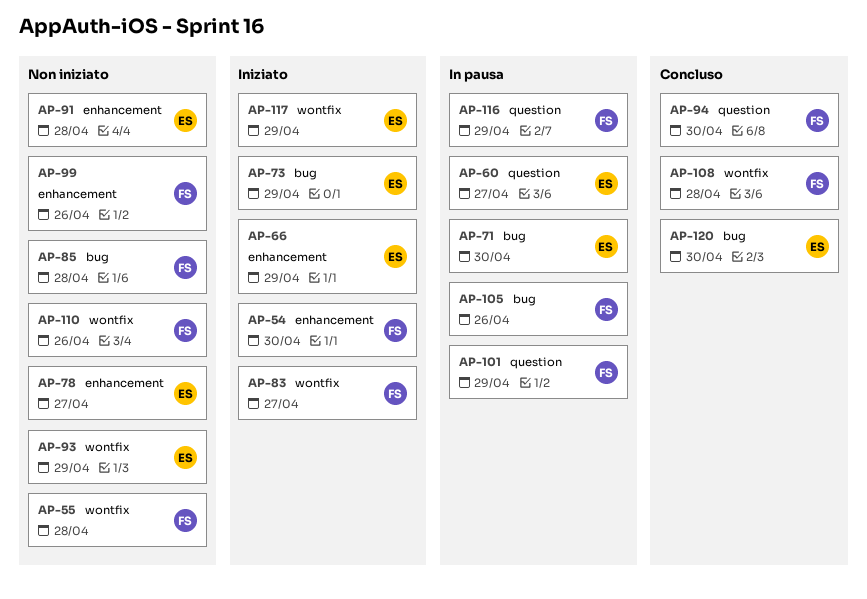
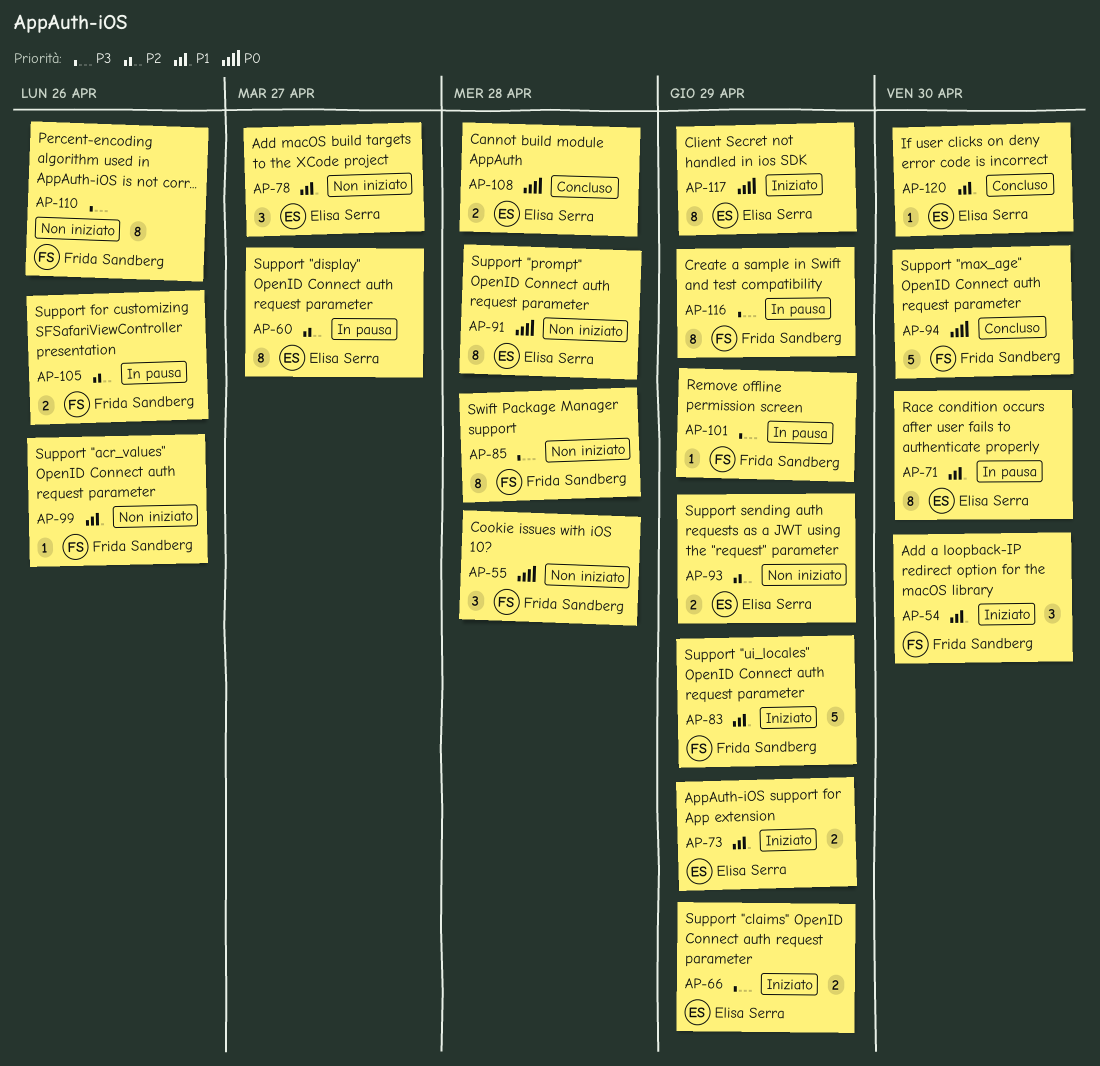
AP-83, due: Apr 27 -> Apr 29
AP-108, owner: Frida Sandberg -> Elisa Serra

